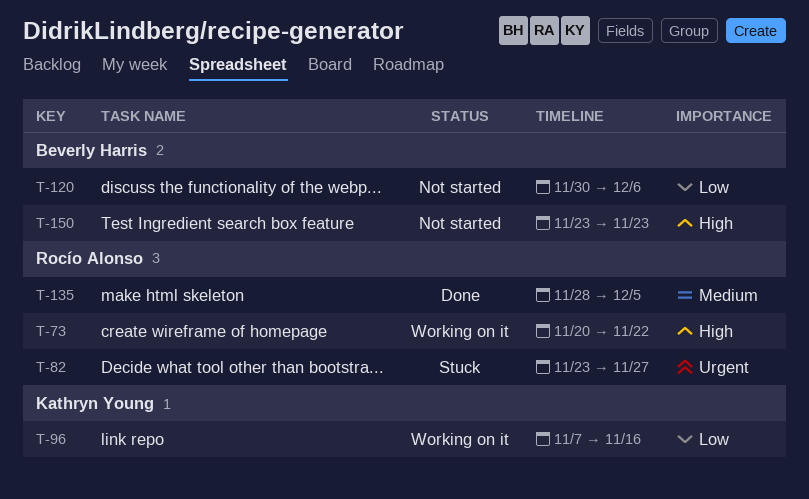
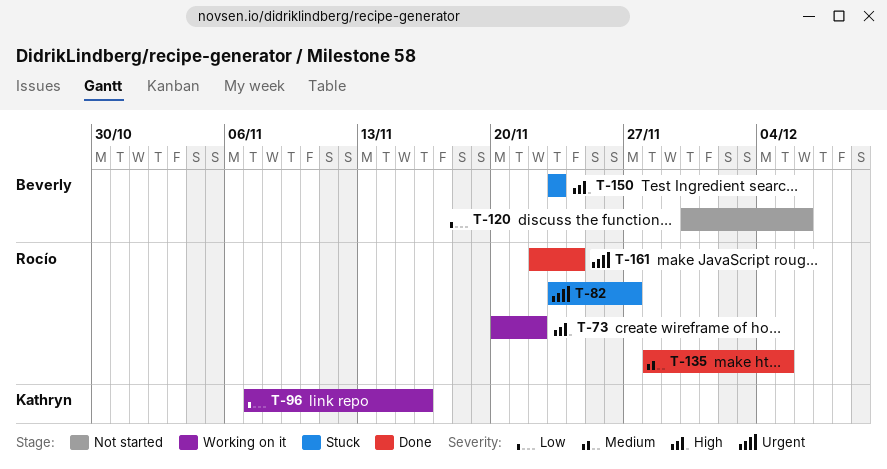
T-150, status: Not started -> Stuck
T-161: none -> present

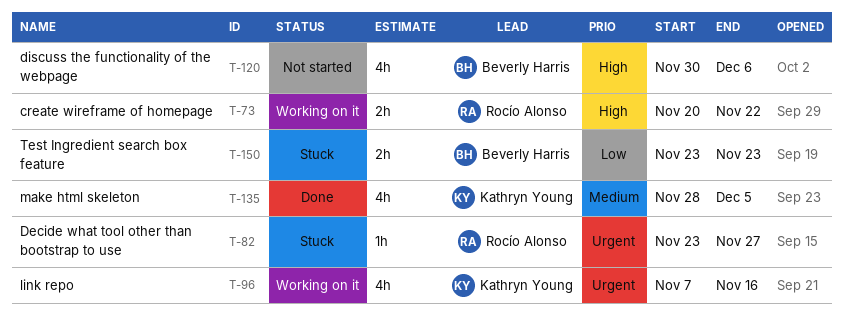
T-96, priority: Low -> Urgent
T-120, priority: Low -> High
T-135, owner: Rocío Alonso -> Kathryn Young
T-150, priority: High -> Low
T-161: present -> none

